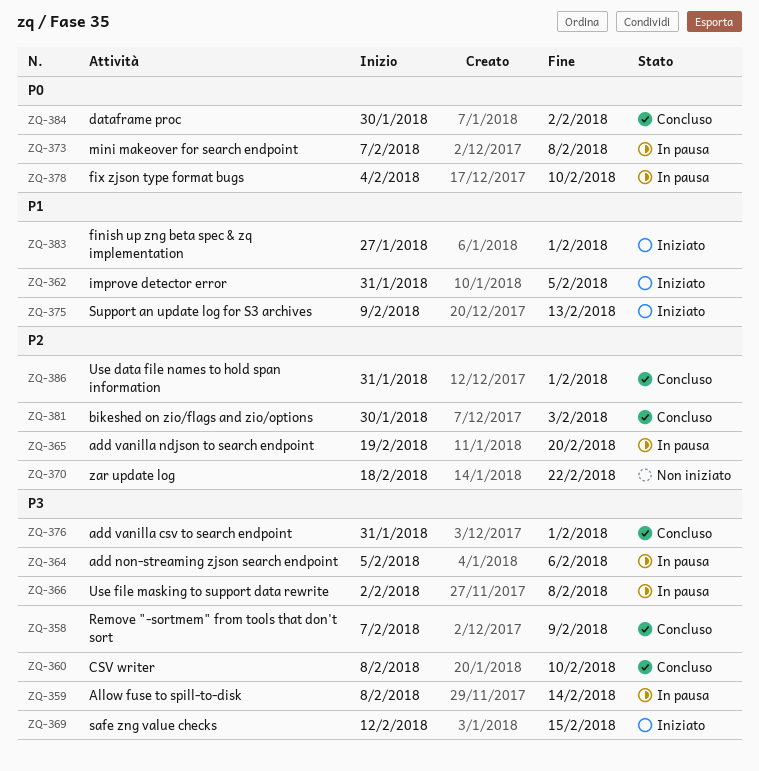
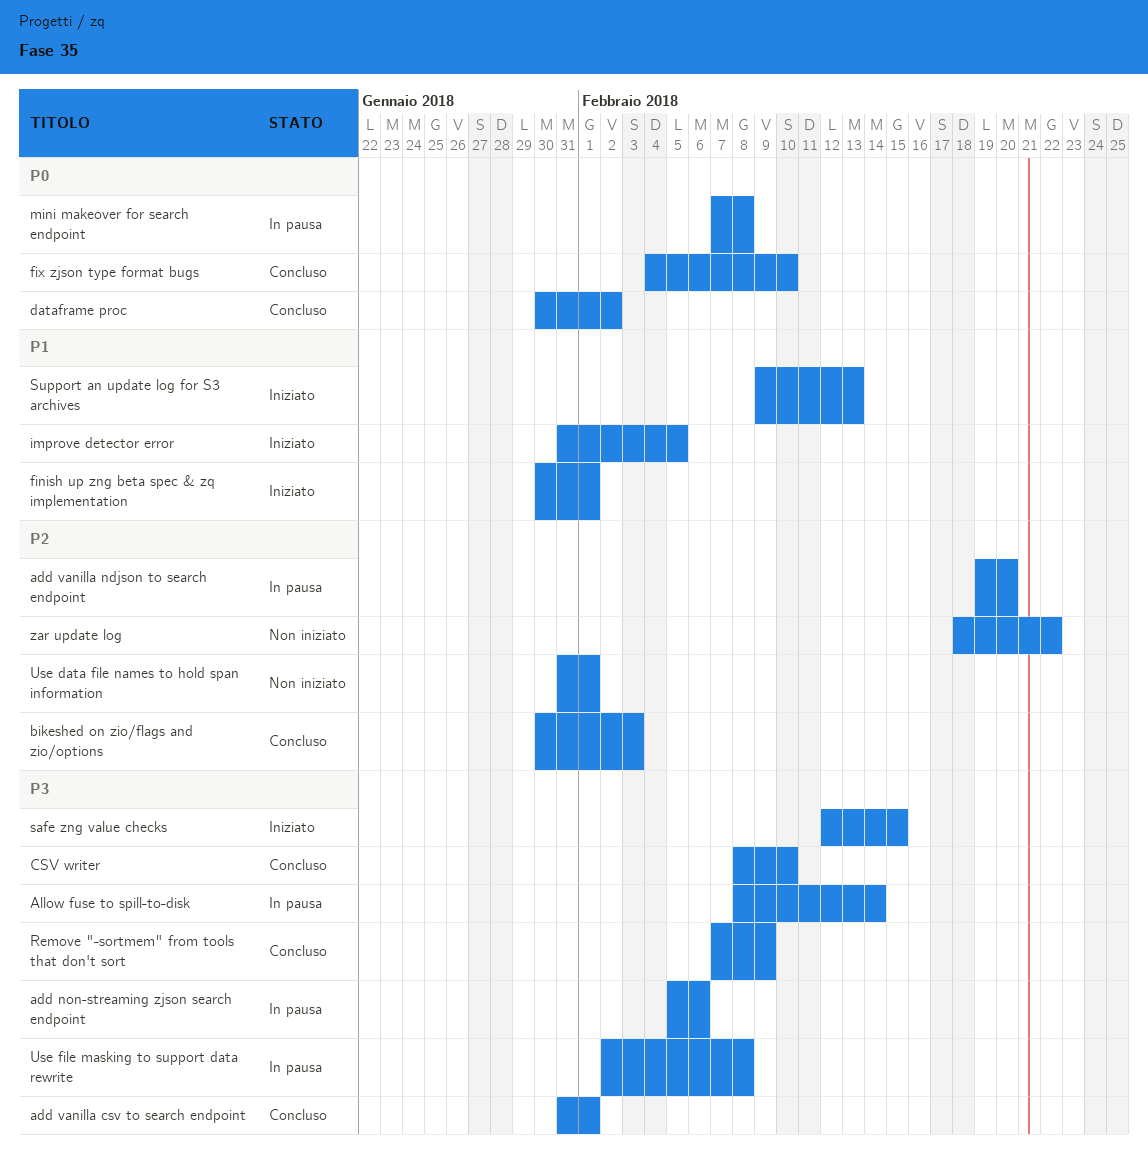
finish up zng beta spec & zq implementation, start: Jan 27 -> Jan 30
fix zjson type format bugs, status: In pausa -> Concluso
Use data file names to hold span information, status: Concluso -> Non iniziato

